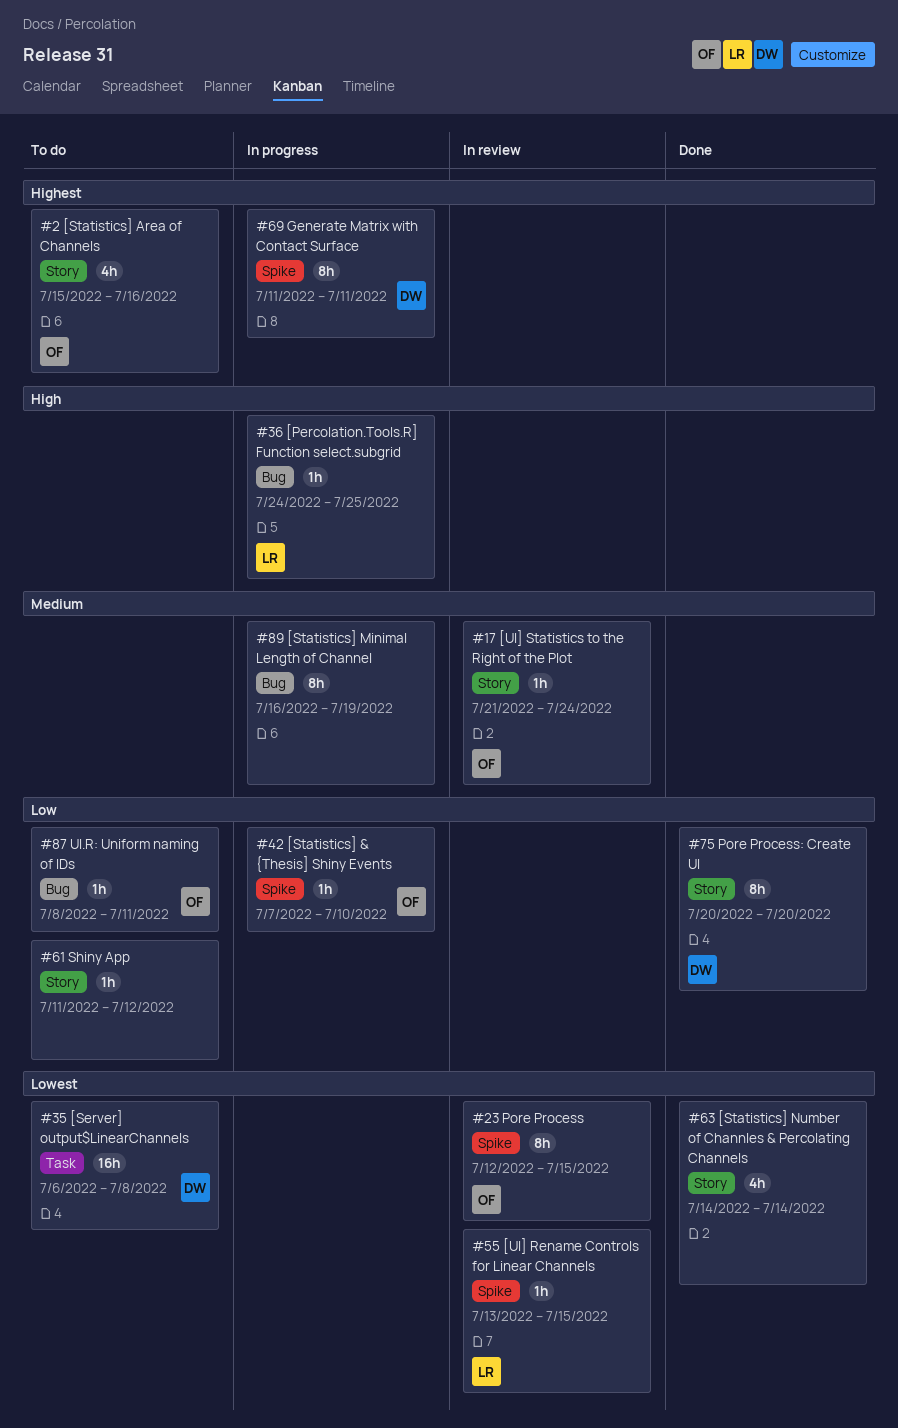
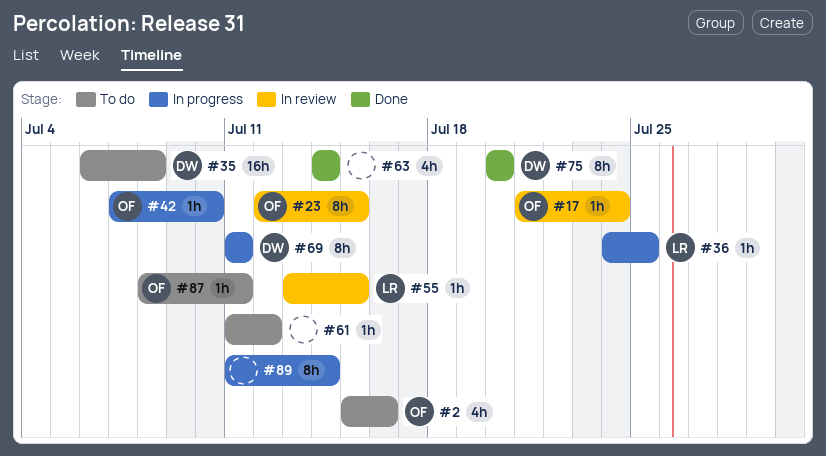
#89, start: Jul 16 -> Jul 11
#89, due: Jul 19 -> Jul 14

